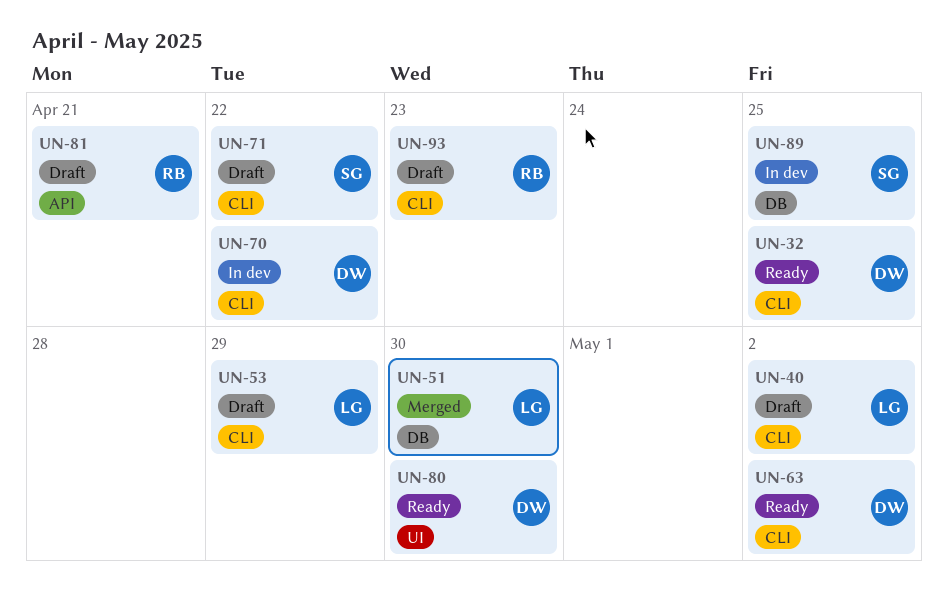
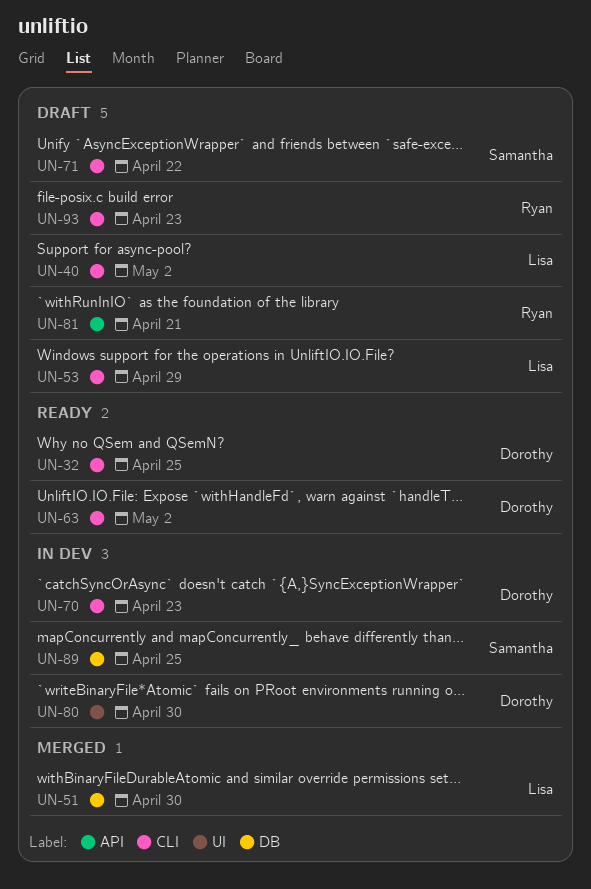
UN-70, due: Apr 22 -> Apr 23
UN-80, status: Ready -> In dev

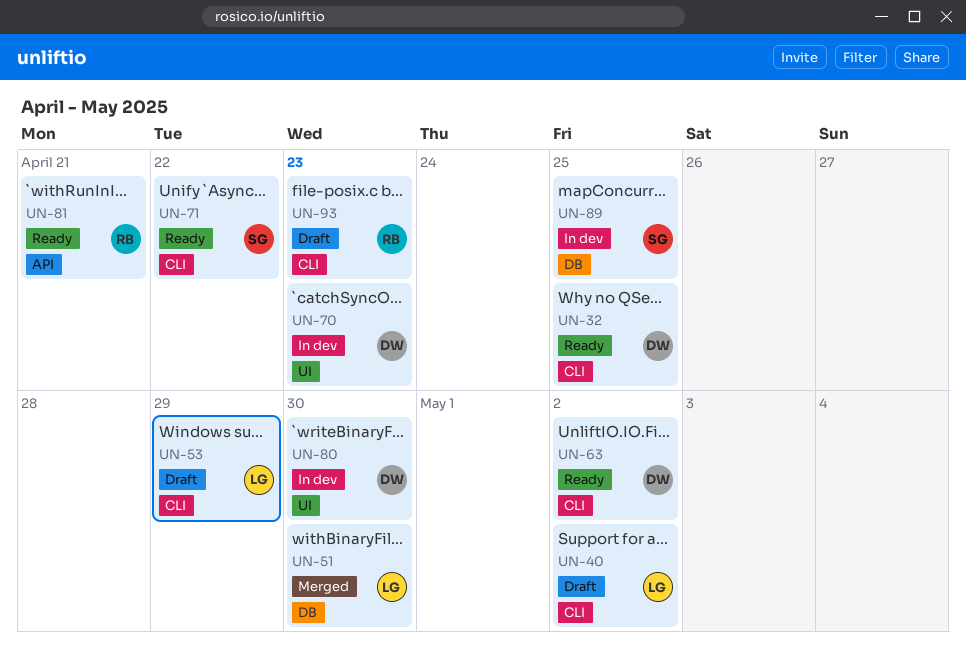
UN-70, label: CLI -> UI
UN-71, status: Draft -> Ready
UN-81, status: Draft -> Ready

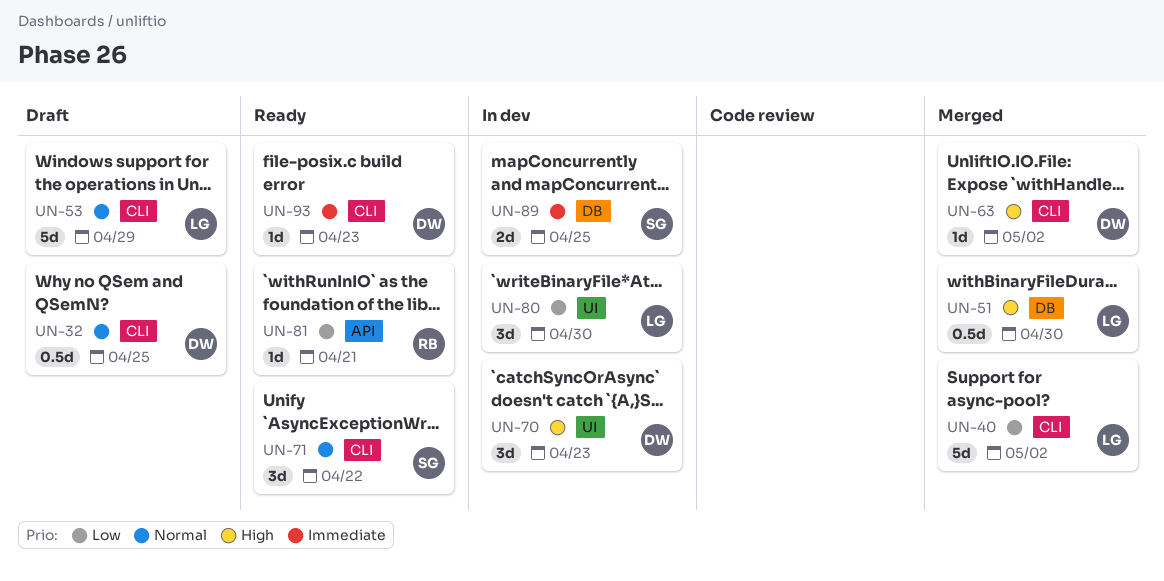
UN-32, status: Ready -> Draft
UN-40, status: Draft -> Merged
UN-63, status: Ready -> Merged
UN-80, owner: DW -> LG
UN-93, status: Draft -> Ready
UN-93, owner: RB -> DW

